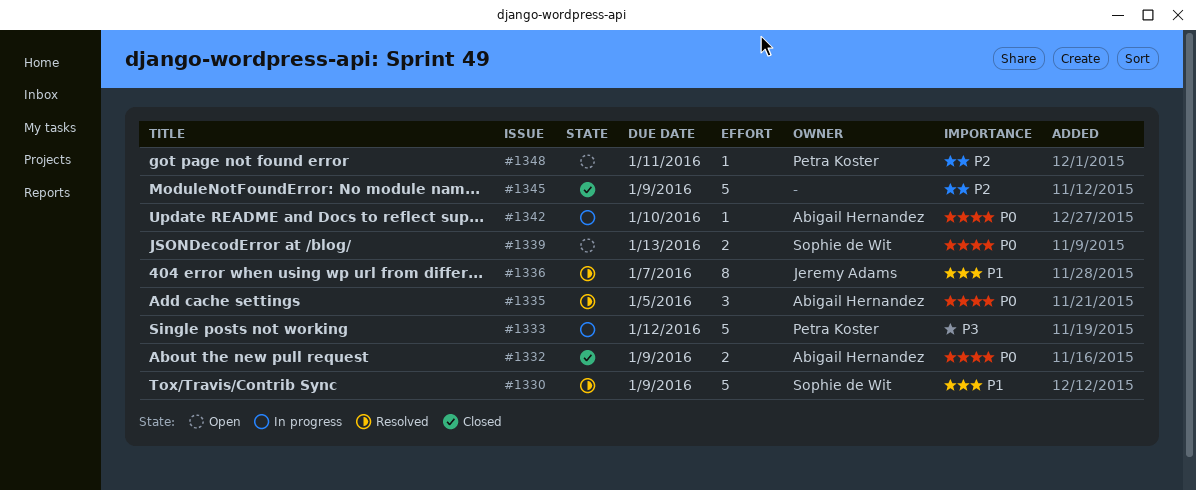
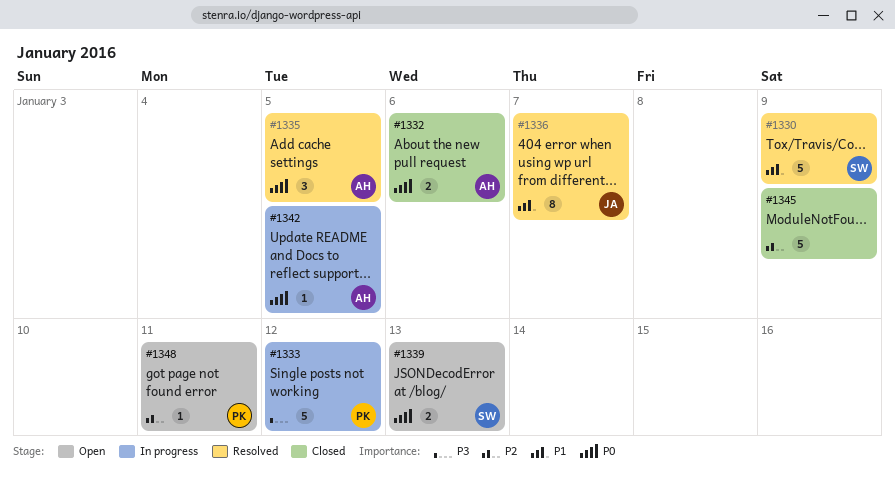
#1332, due: Jan 9 -> Jan 6
#1342, due: Jan 10 -> Jan 5

